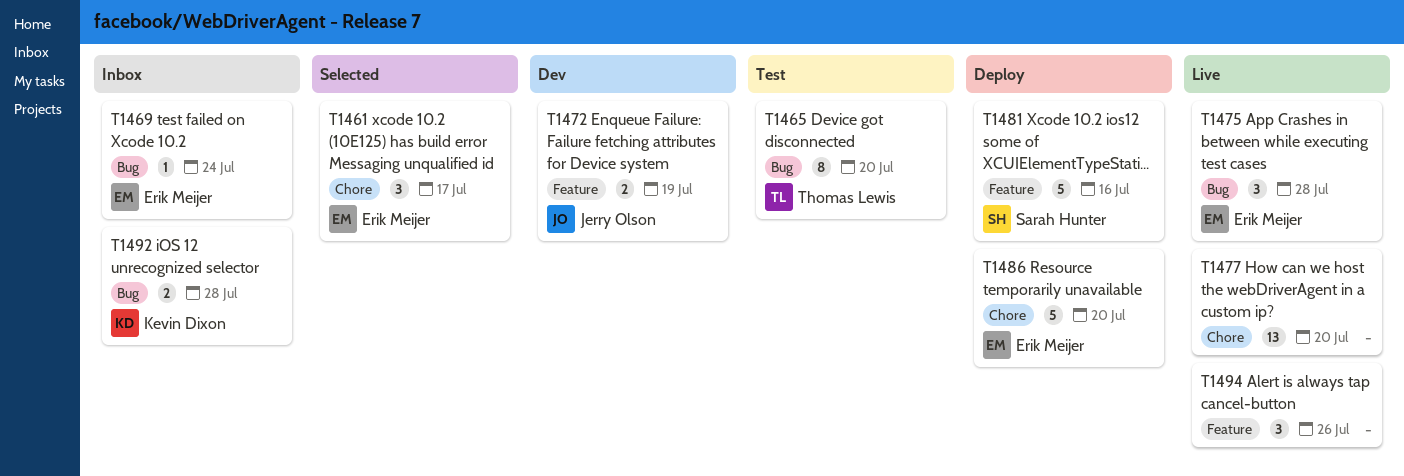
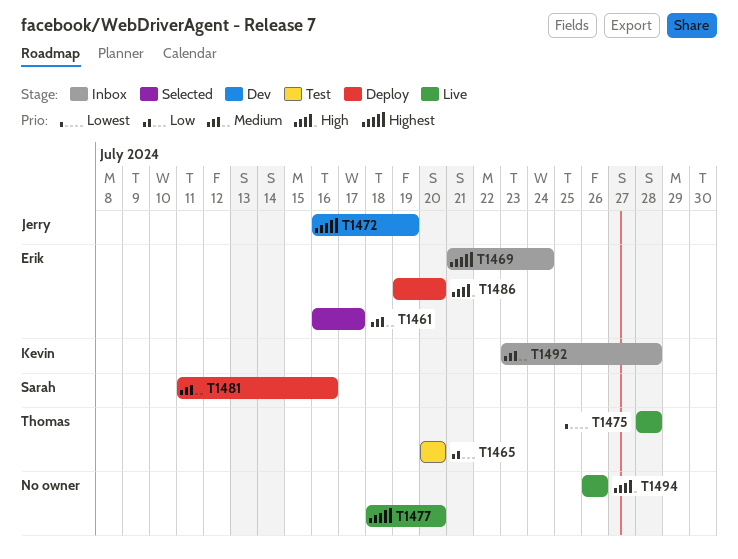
T1475, owner: Erik Meijer -> Thomas Lewis

